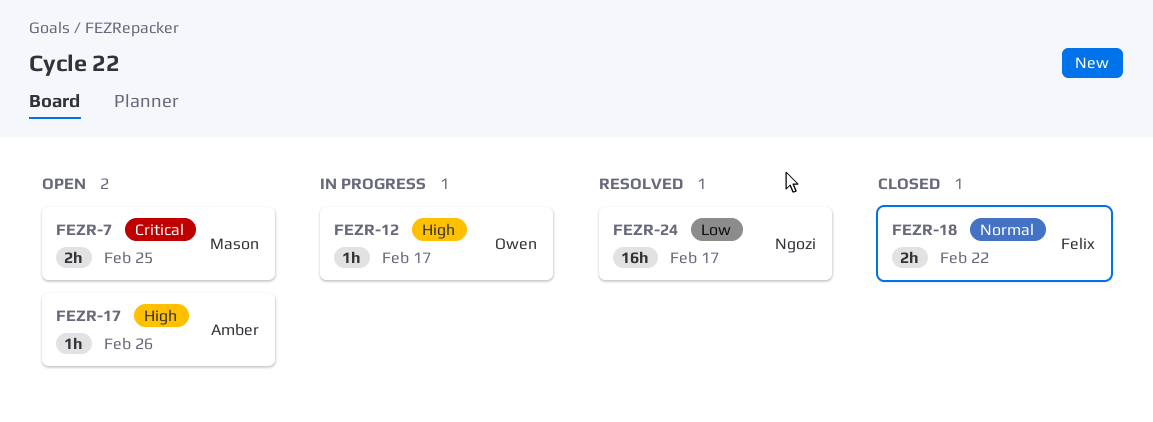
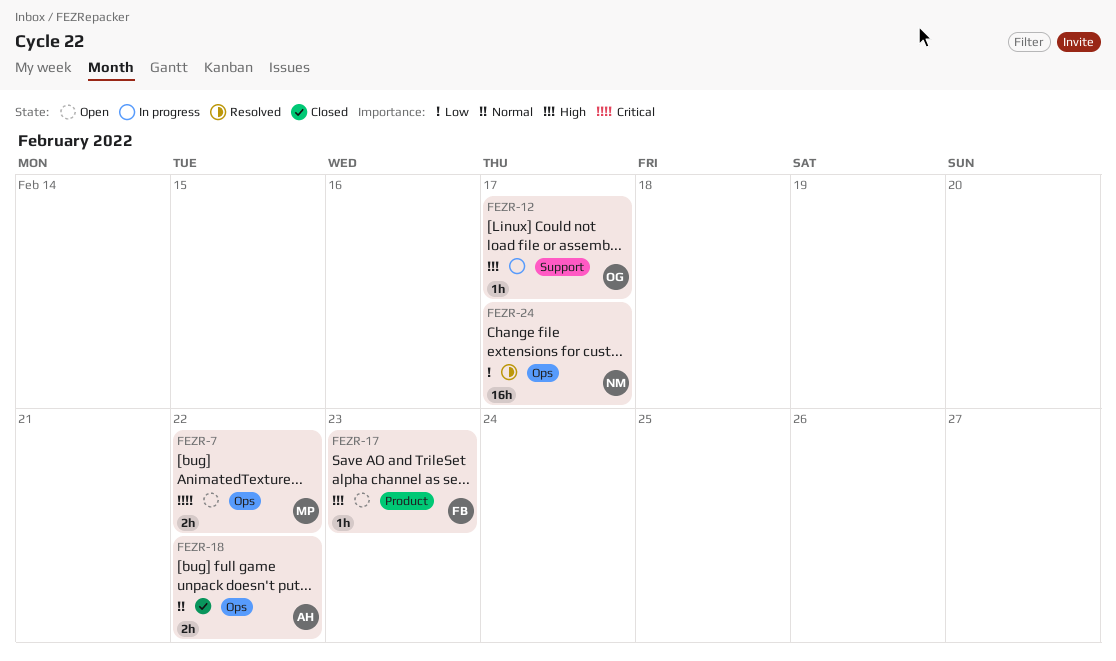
FEZR-7, due: Feb 25 -> Feb 22
FEZR-17, owner: Amber -> Felix
FEZR-17, due: Feb 26 -> Feb 23
FEZR-18, owner: Felix -> Amber

